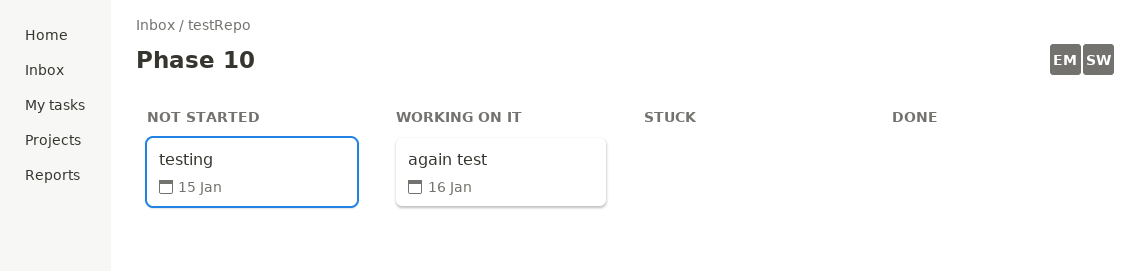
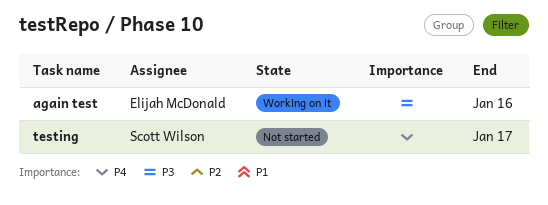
testing, due: Jan 15 -> Jan 17

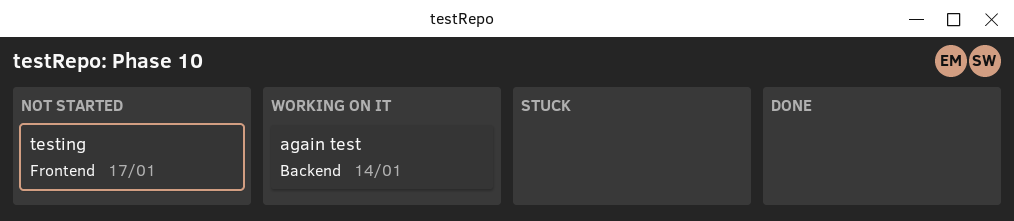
again test, due: Jan 16 -> Jan 14

